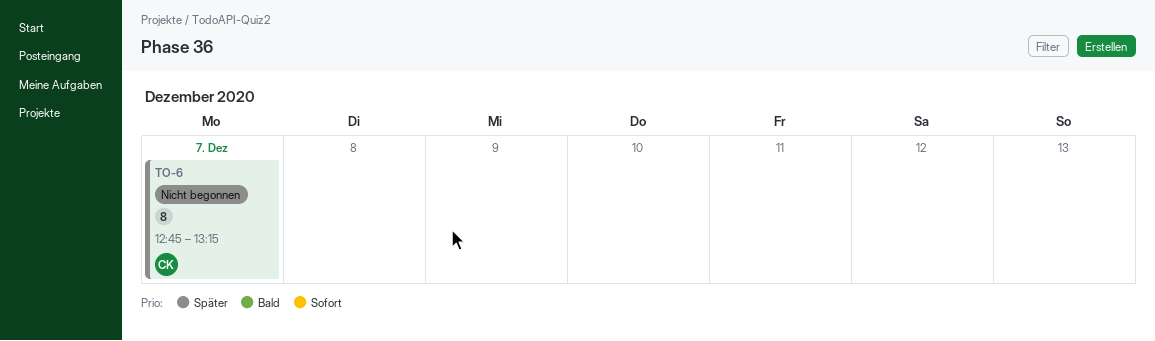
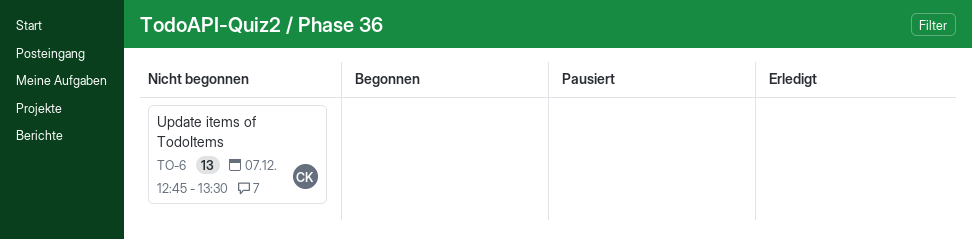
TO-6, estimate: 8 -> 13
TO-6, ends: 13:15 -> 13:30

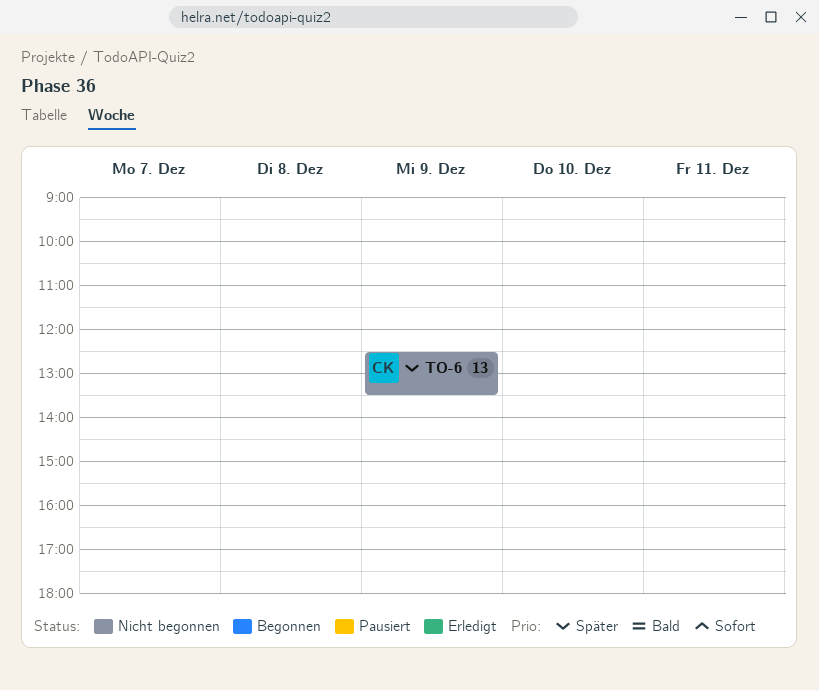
TO-6, day: Dec 7 -> Dec 9
TO-6, begins: 12:45 -> 12:30

